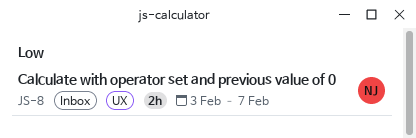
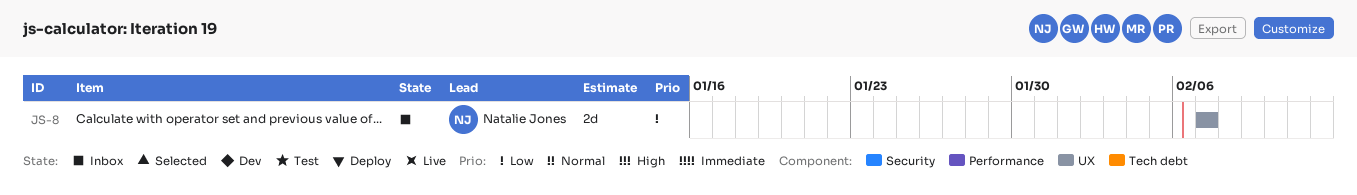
JS-8, estimate: 2h -> 2d
JS-8, start: Feb 3 -> Feb 7

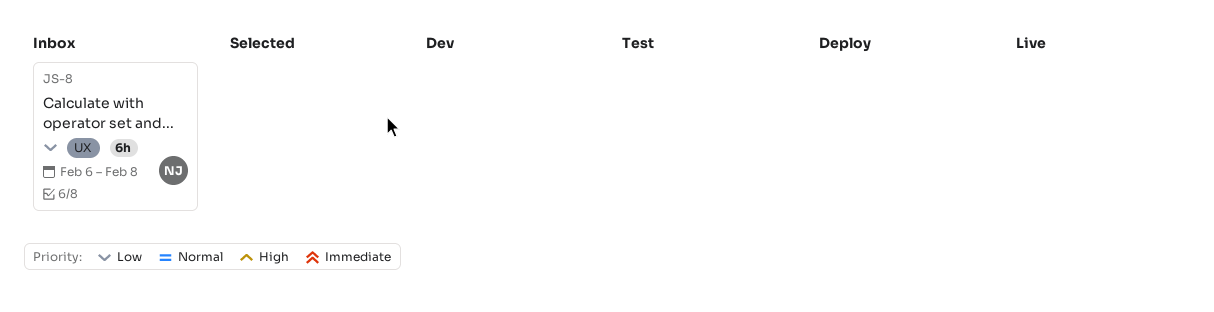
JS-8, estimate: 2d -> 6h
JS-8, start: Feb 7 -> Feb 6
JS-8, due: Feb 7 -> Feb 8

